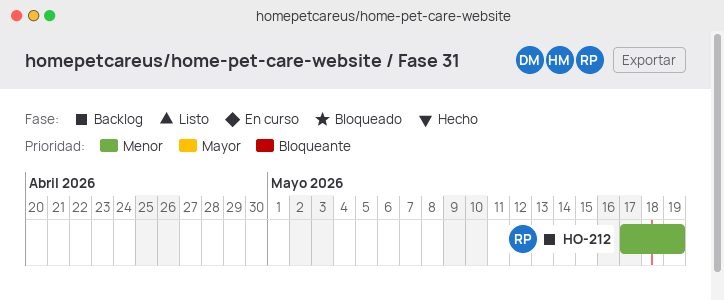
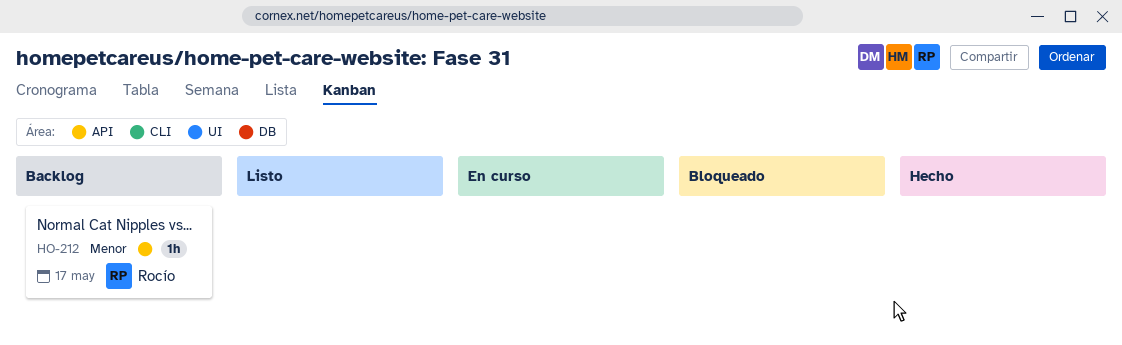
HO-212, due: May 19 -> May 17

